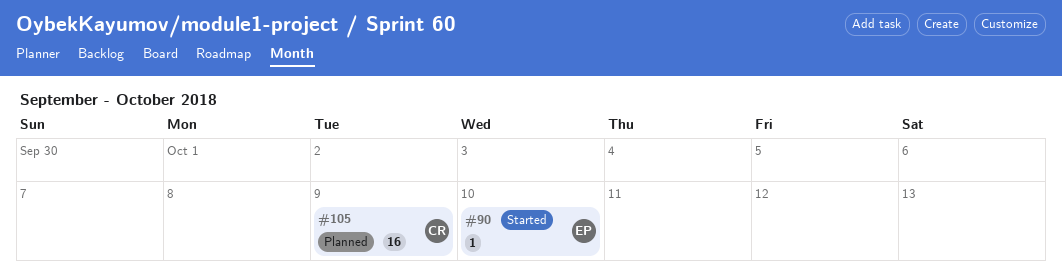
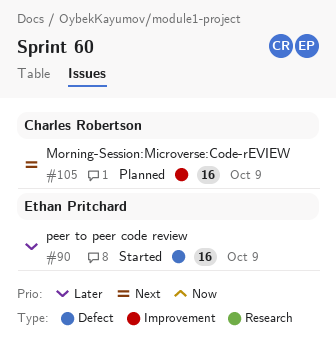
#90, estimate: 1 -> 16
#90, due: Oct 10 -> Oct 9

